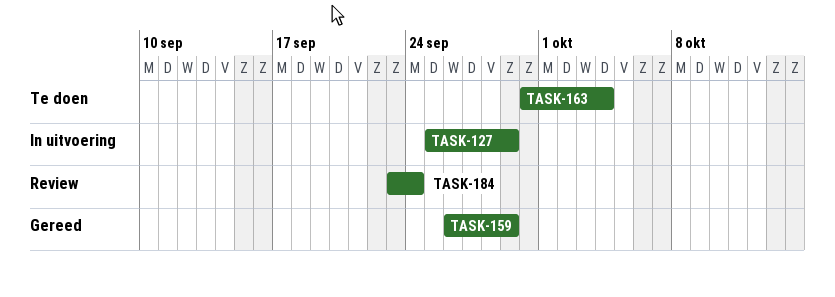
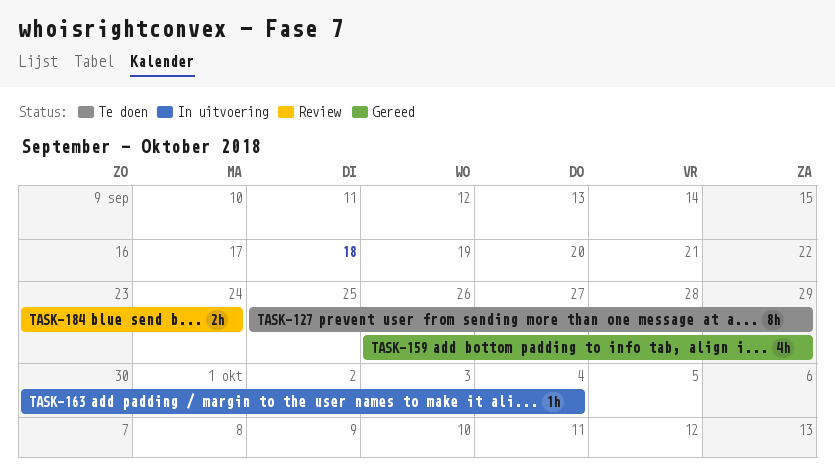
TASK-127, status: In uitvoering -> Te doen
TASK-163, status: Te doen -> In uitvoering

